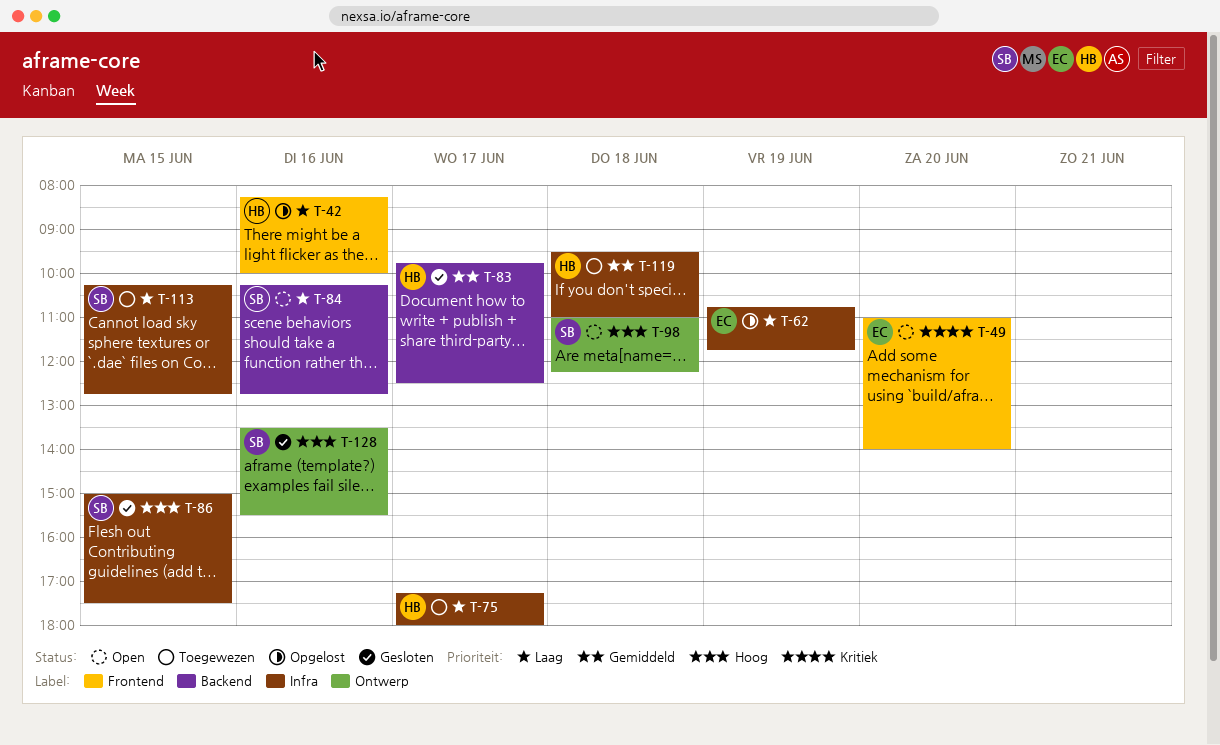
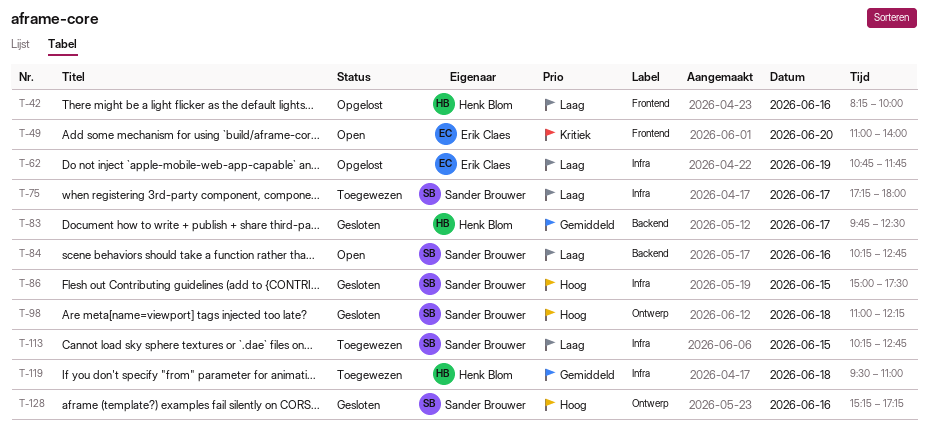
T-75, owner: Henk Blom -> Sander Brouwer
T-98, status: Open -> Gesloten
T-128, begins: 13:30 -> 15:15
T-128, ends: 15:30 -> 17:15

